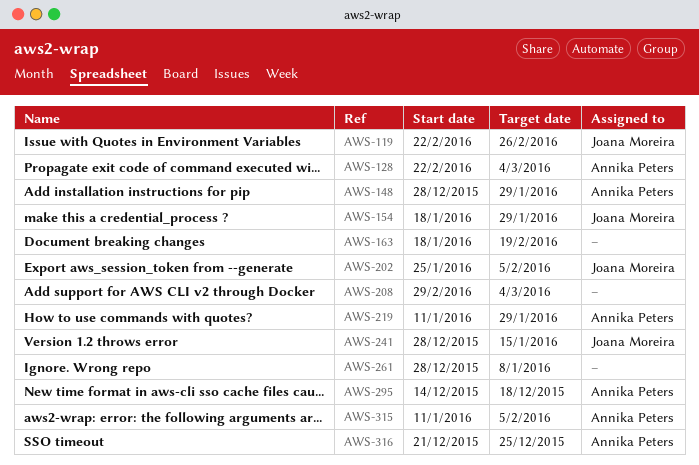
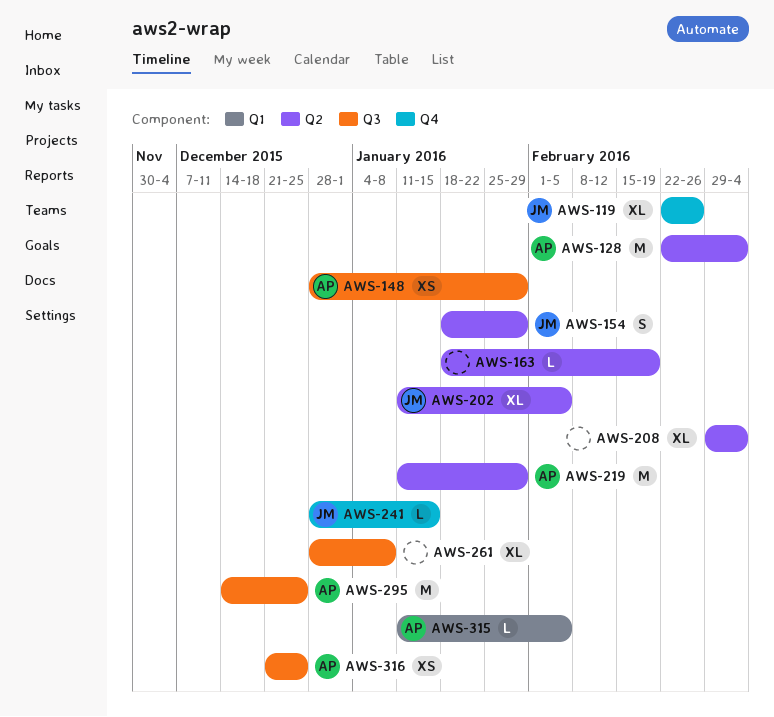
AWS-202, start: Jan 25 -> Jan 11
AWS-295, due: Dec 18 -> Dec 25

